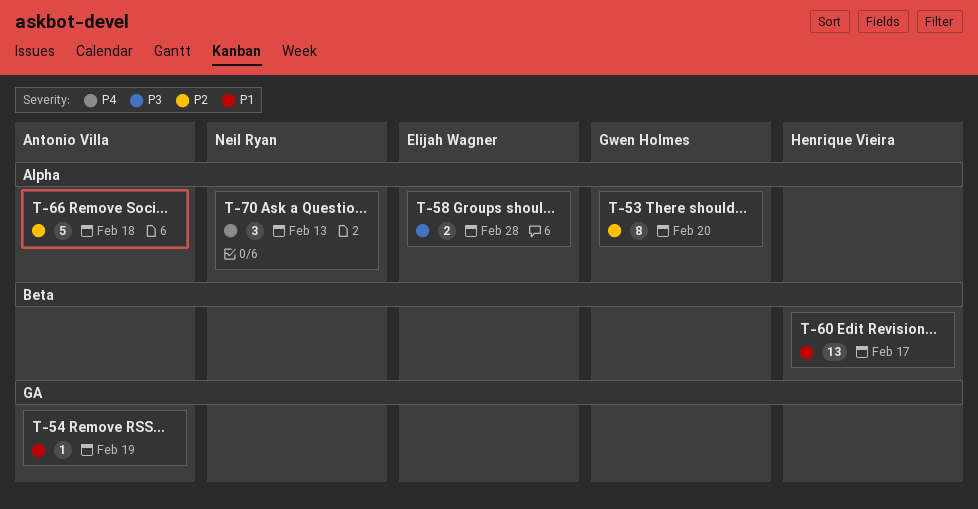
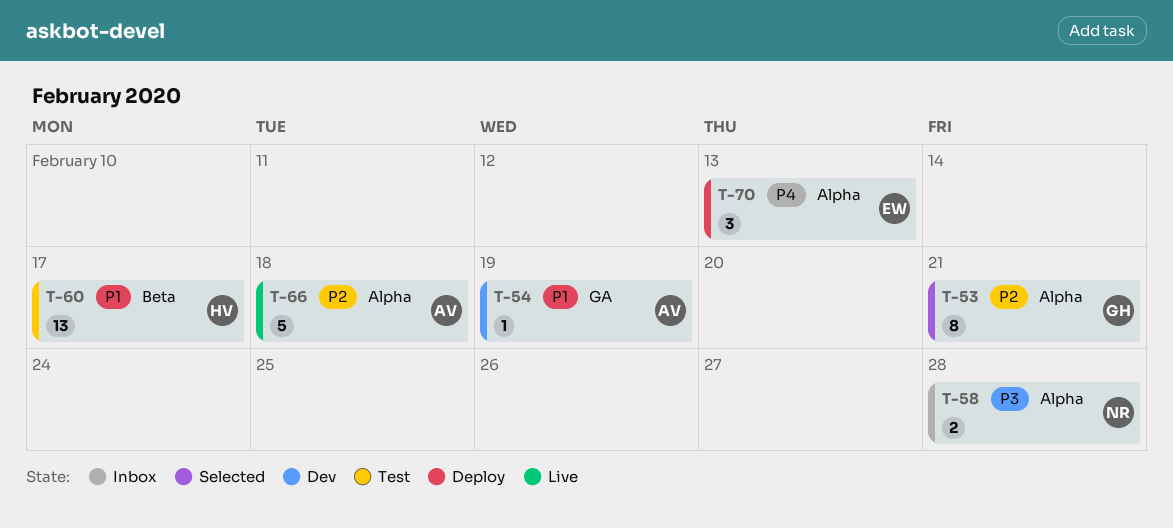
T-53, due: Feb 20 -> Feb 21
T-58, owner: Elijah Wagner -> Neil Ryan
T-70, owner: Neil Ryan -> Elijah Wagner

